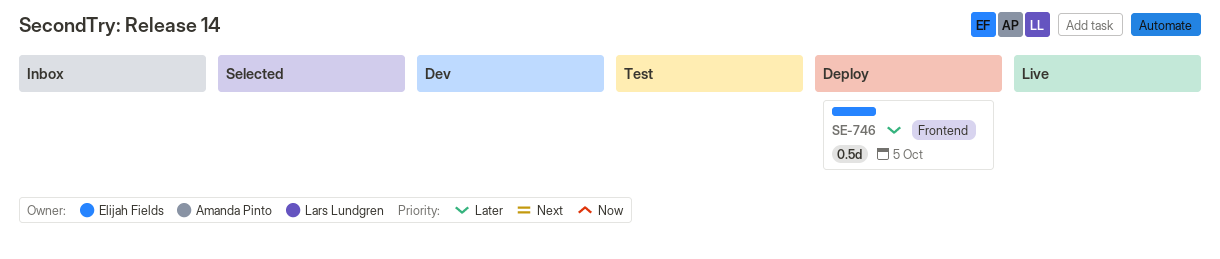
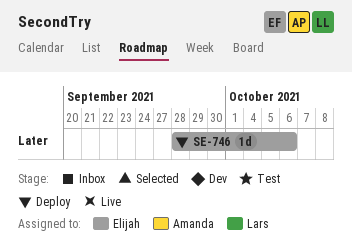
SE-746, estimate: 0.5d -> 1d
SE-746, due: Oct 5 -> Oct 6

